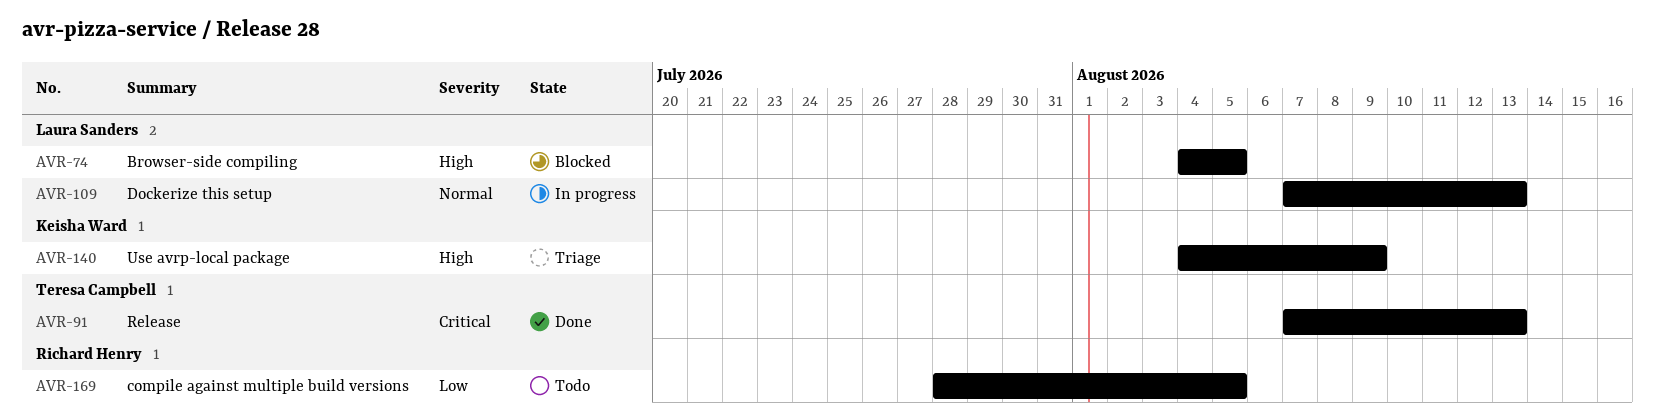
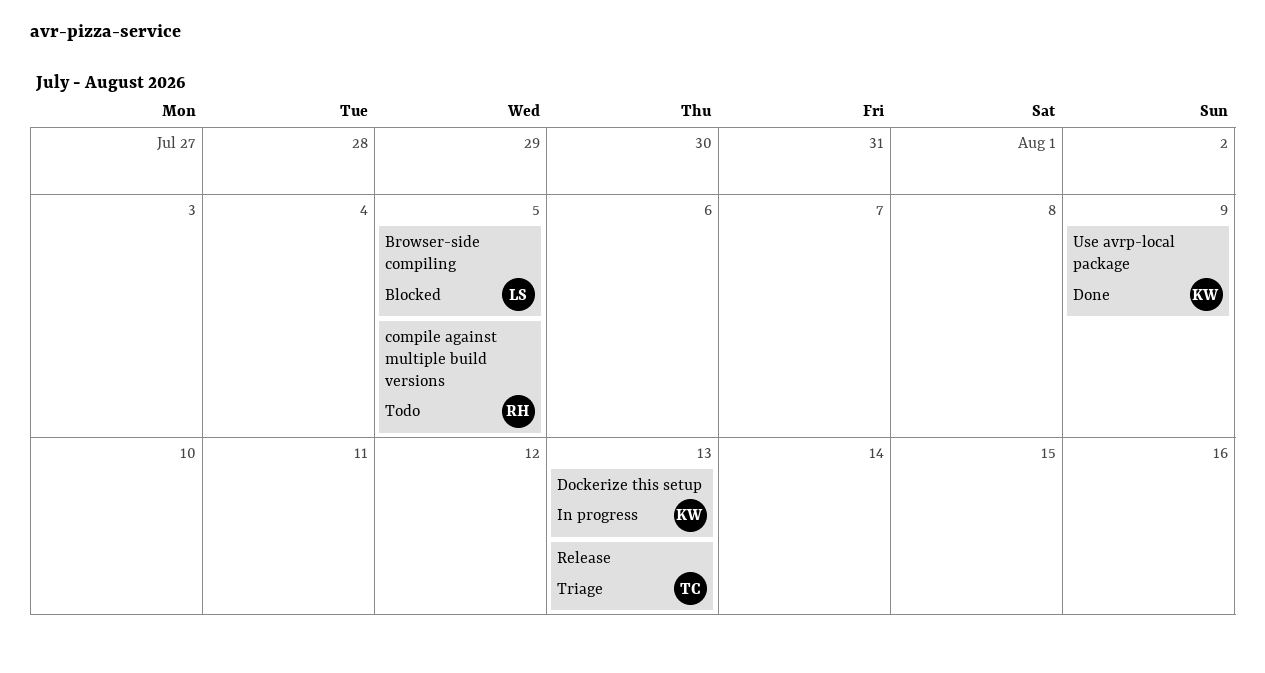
Dockerize this setup, owner: Laura Sanders -> Keisha Ward
Release, status: Done -> Triage
Use avrp-local package, status: Triage -> Done

